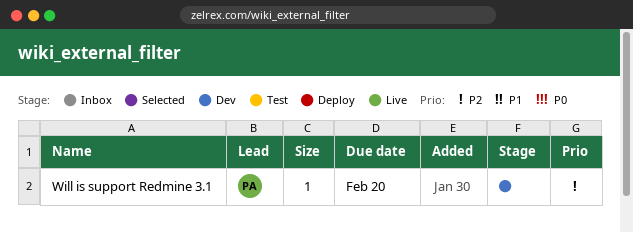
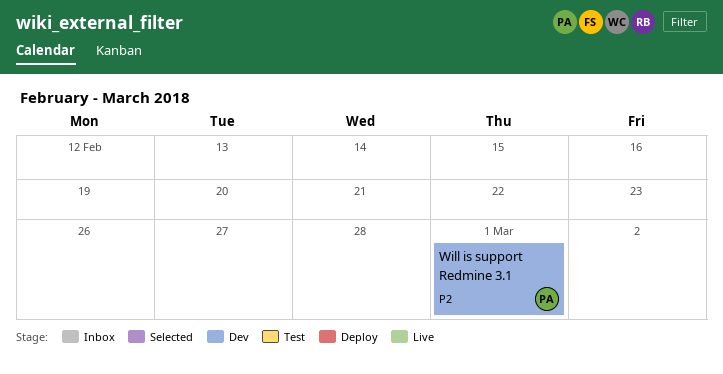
Will is support Redmine 3.1, due: Feb 20 -> Mar 1

